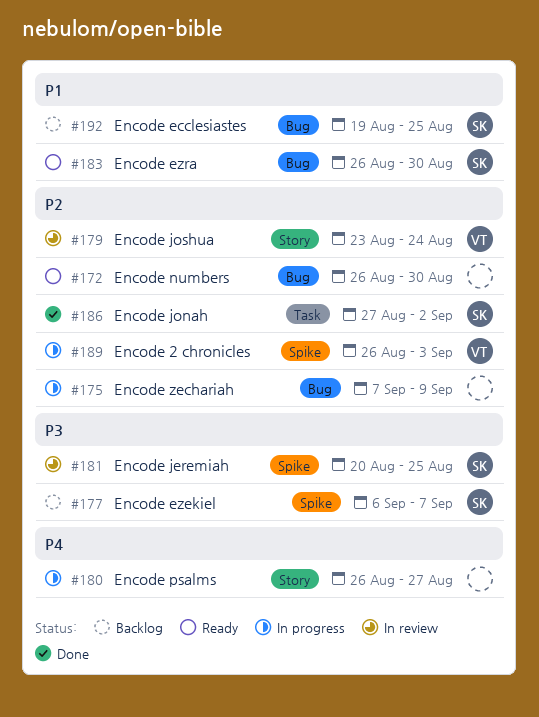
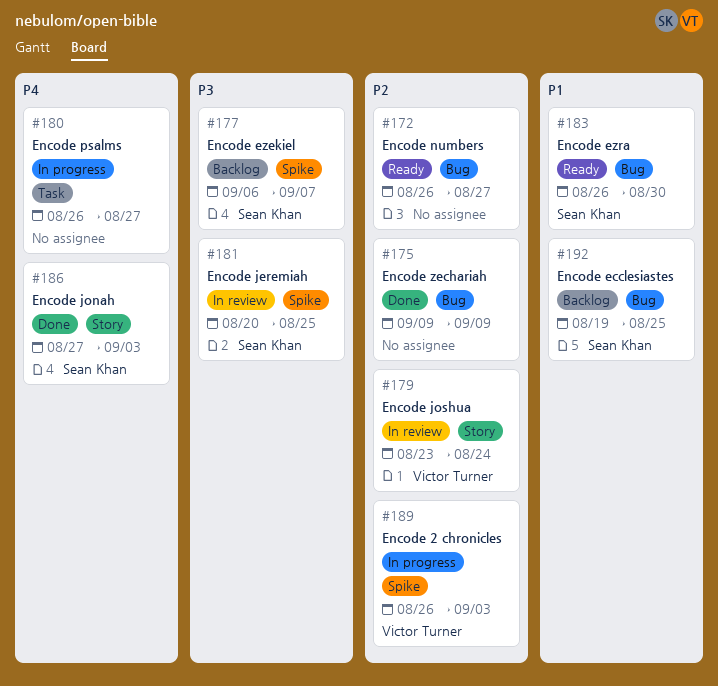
#172, due: Aug 30 -> Aug 27
#175, status: In progress -> Done
#175, start: Sep 7 -> Sep 9
#180, label: Story -> Task
#186, priority: P2 -> P4
#186, label: Task -> Story
#186, due: Sep 2 -> Sep 3

